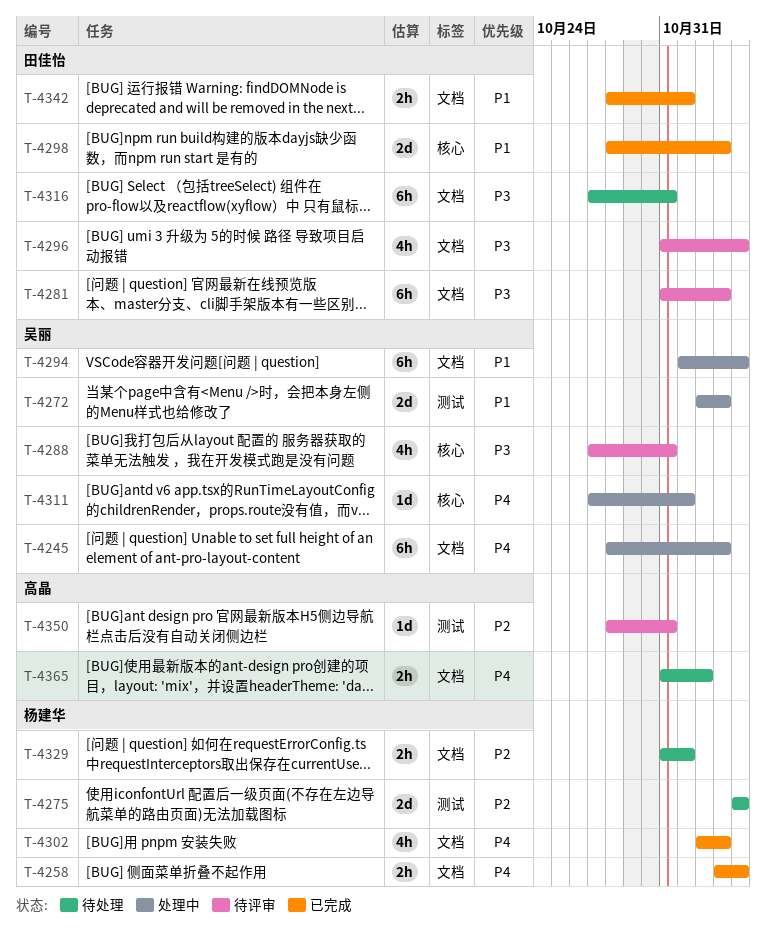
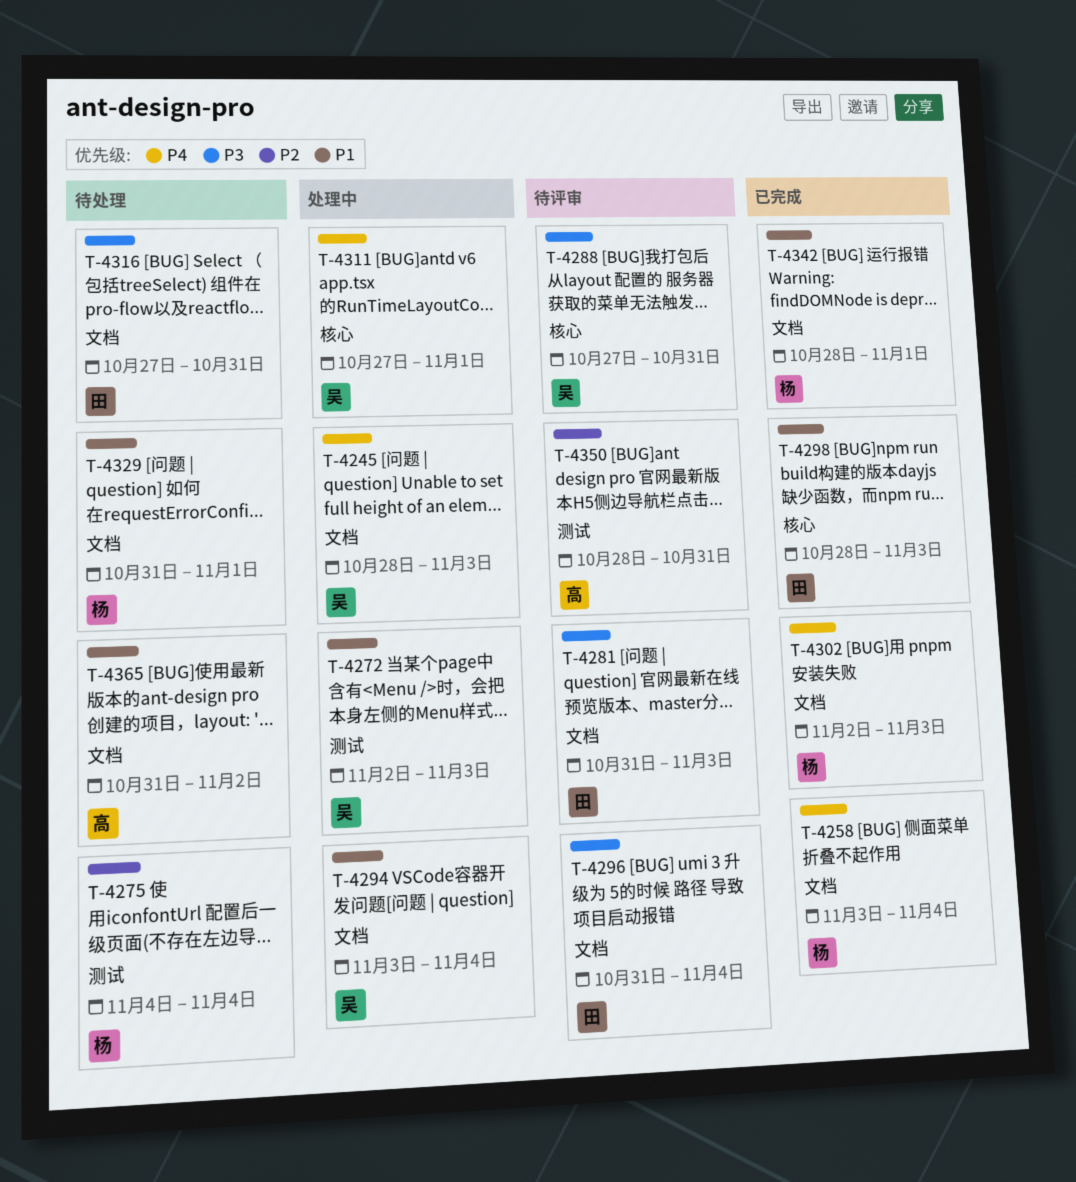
T-4294, start: Nov 1 -> Nov 3
T-4329, priority: P2 -> P1
T-4342, owner: 田佳怡 -> 杨建华
T-4365, priority: P4 -> P1

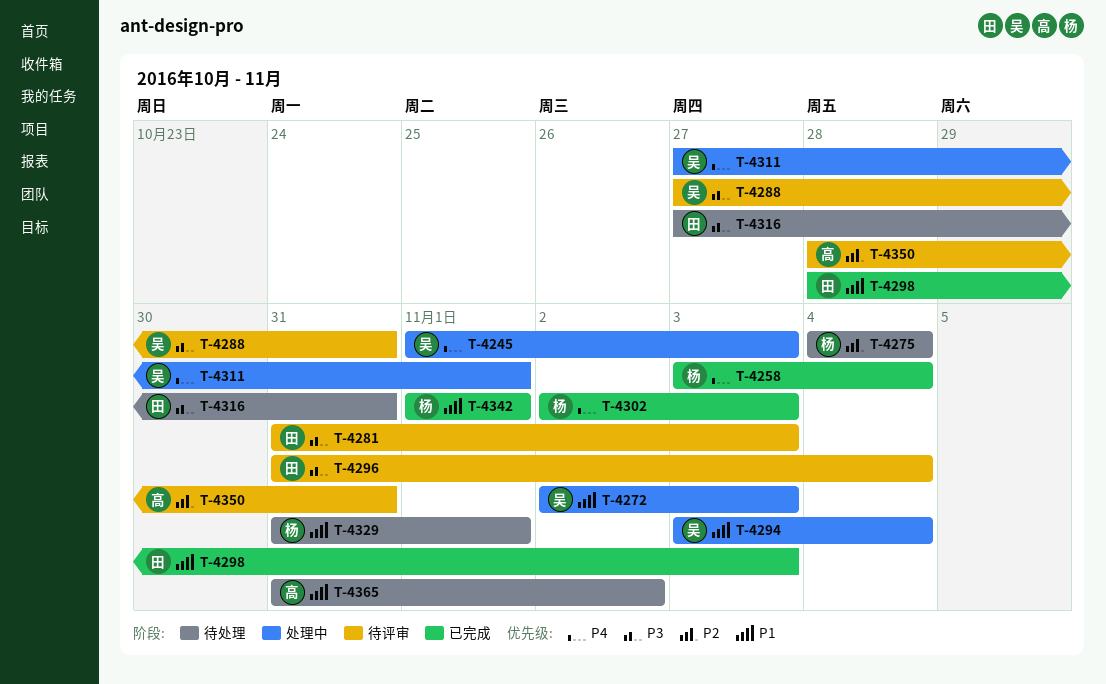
T-4245, start: Oct 28 -> Nov 1
T-4342, start: Oct 28 -> Nov 1

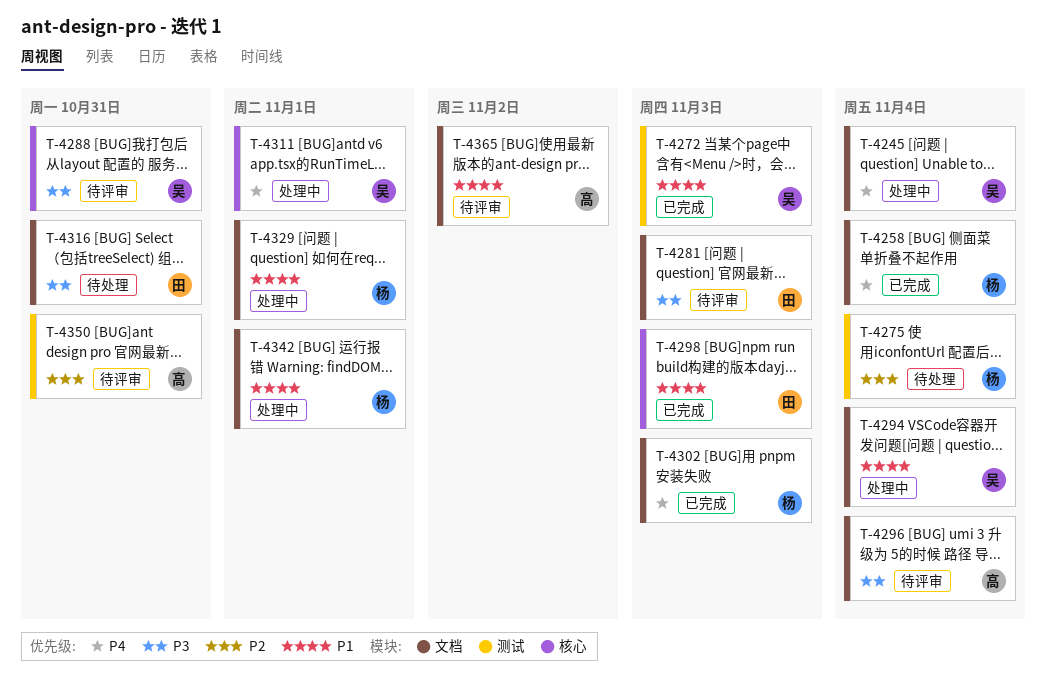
T-4245, due: Nov 3 -> Nov 4
T-4272, status: 处理中 -> 已完成
T-4296, owner: 田 -> 高
T-4329, status: 待处理 -> 处理中
T-4342, status: 已完成 -> 处理中
T-4365, status: 待处理 -> 待评审

